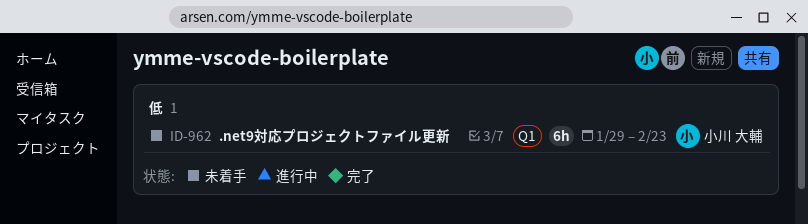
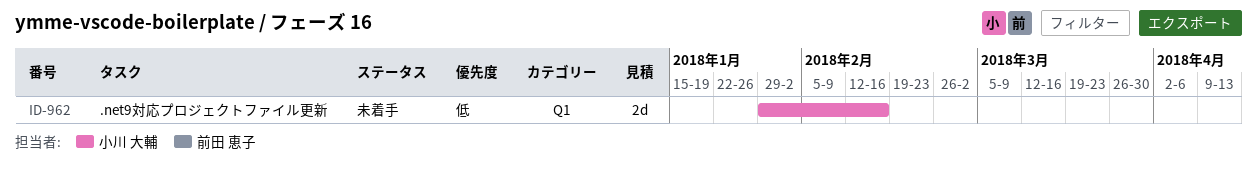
ID-962, estimate: 6h -> 2d
ID-962, due: Feb 23 -> Feb 16

